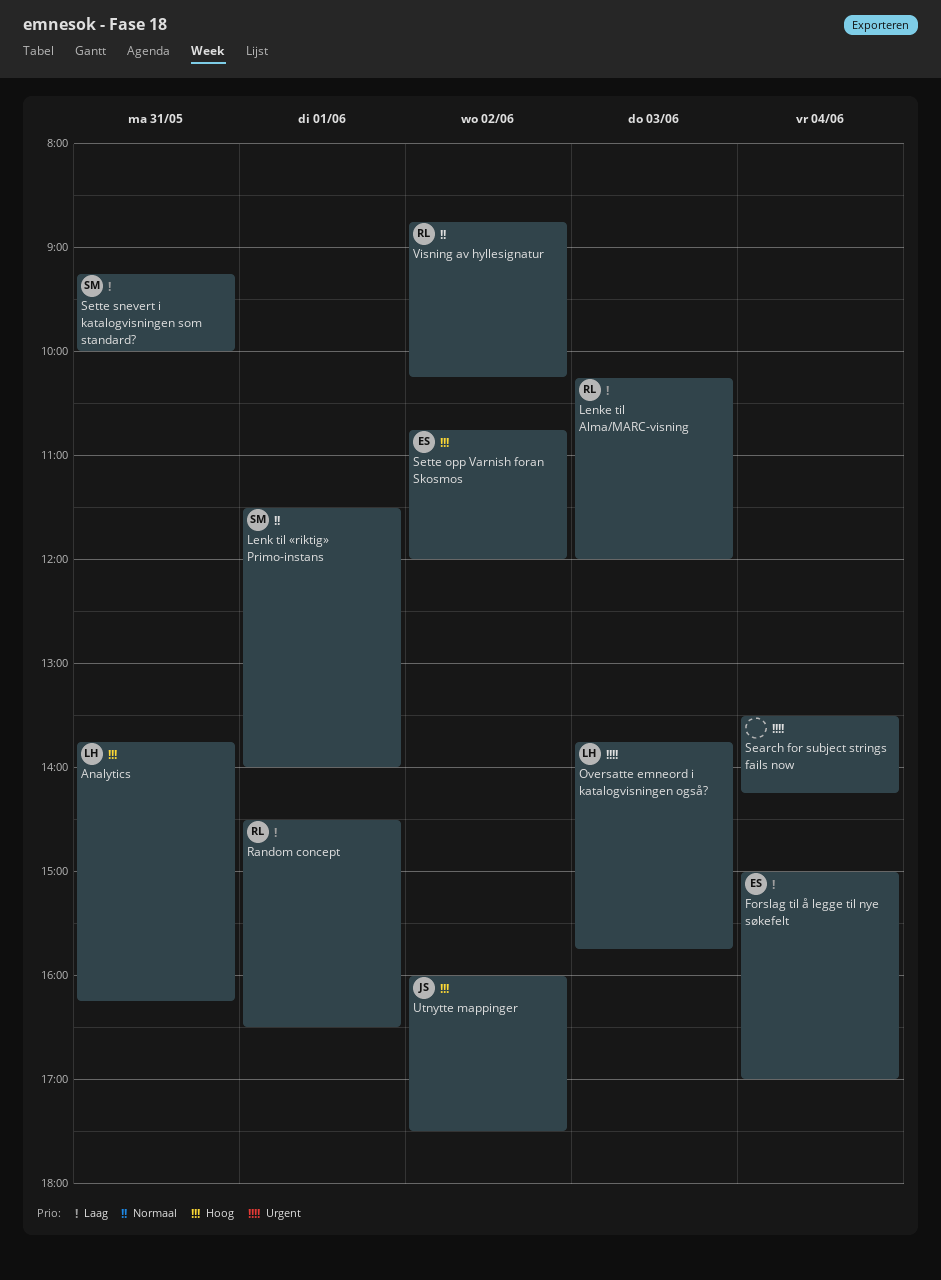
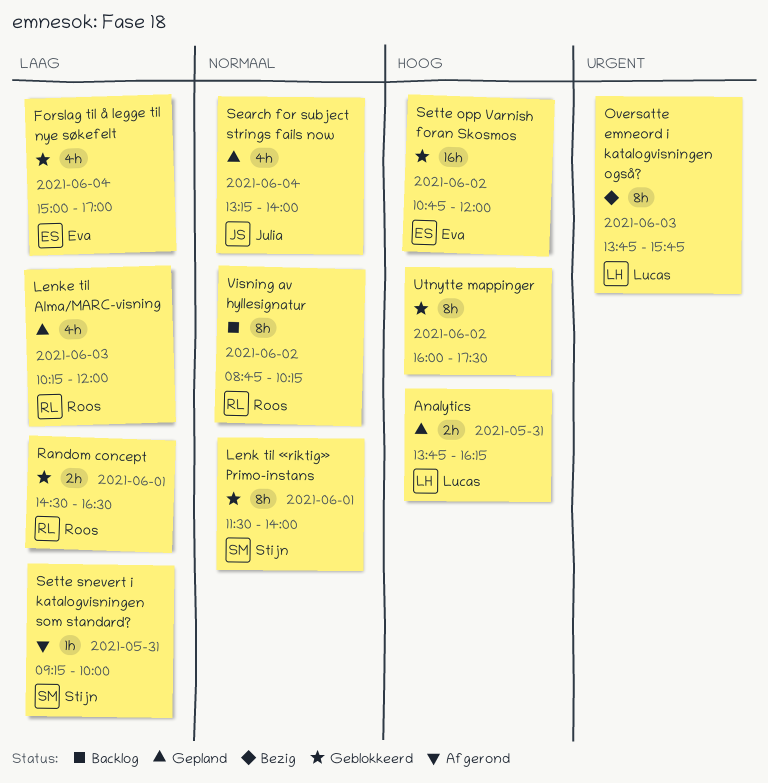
Search for subject strings fails now, owner: none -> Julia
Search for subject strings fails now, priority: Urgent -> Normaal
Search for subject strings fails now, begins: 13:30 -> 13:15
Search for subject strings fails now, ends: 14:15 -> 14:00
Utnytte mappinger, owner: Julia -> none

